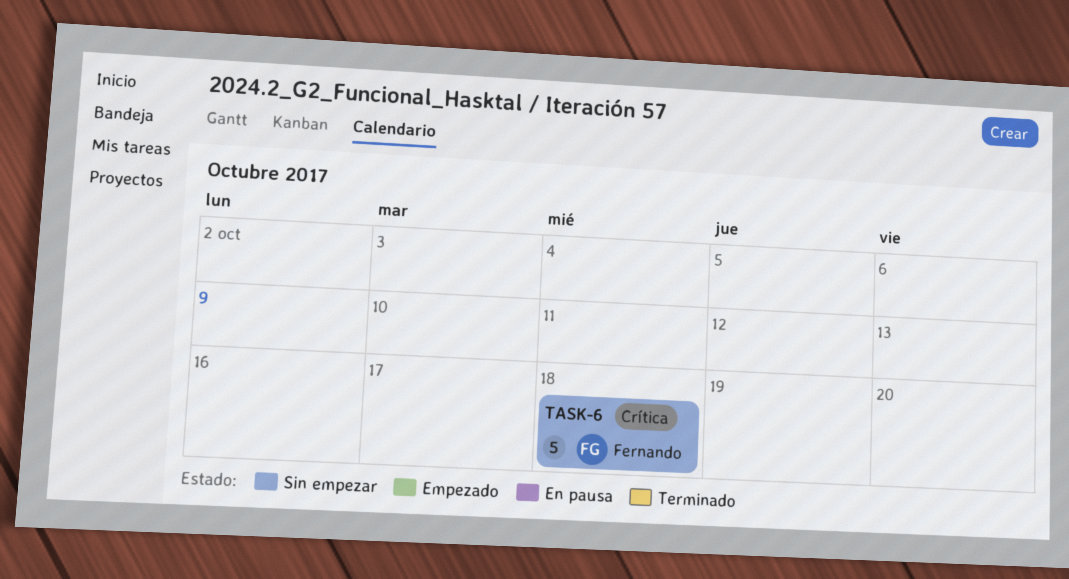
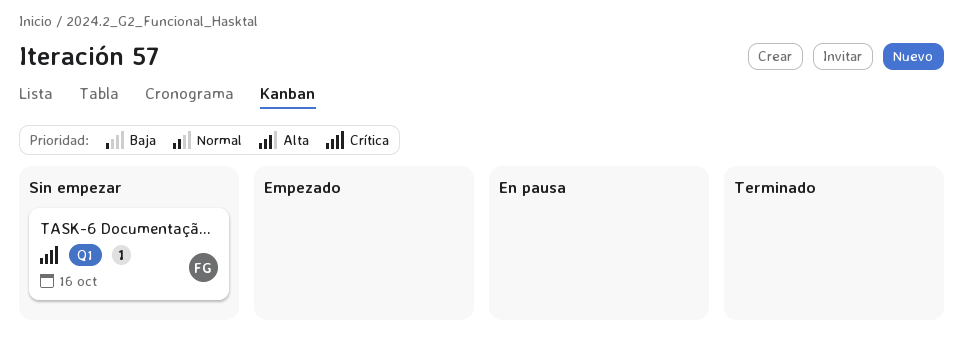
TASK-6, estimate: 5 -> 1
TASK-6, due: Oct 18 -> Oct 16

